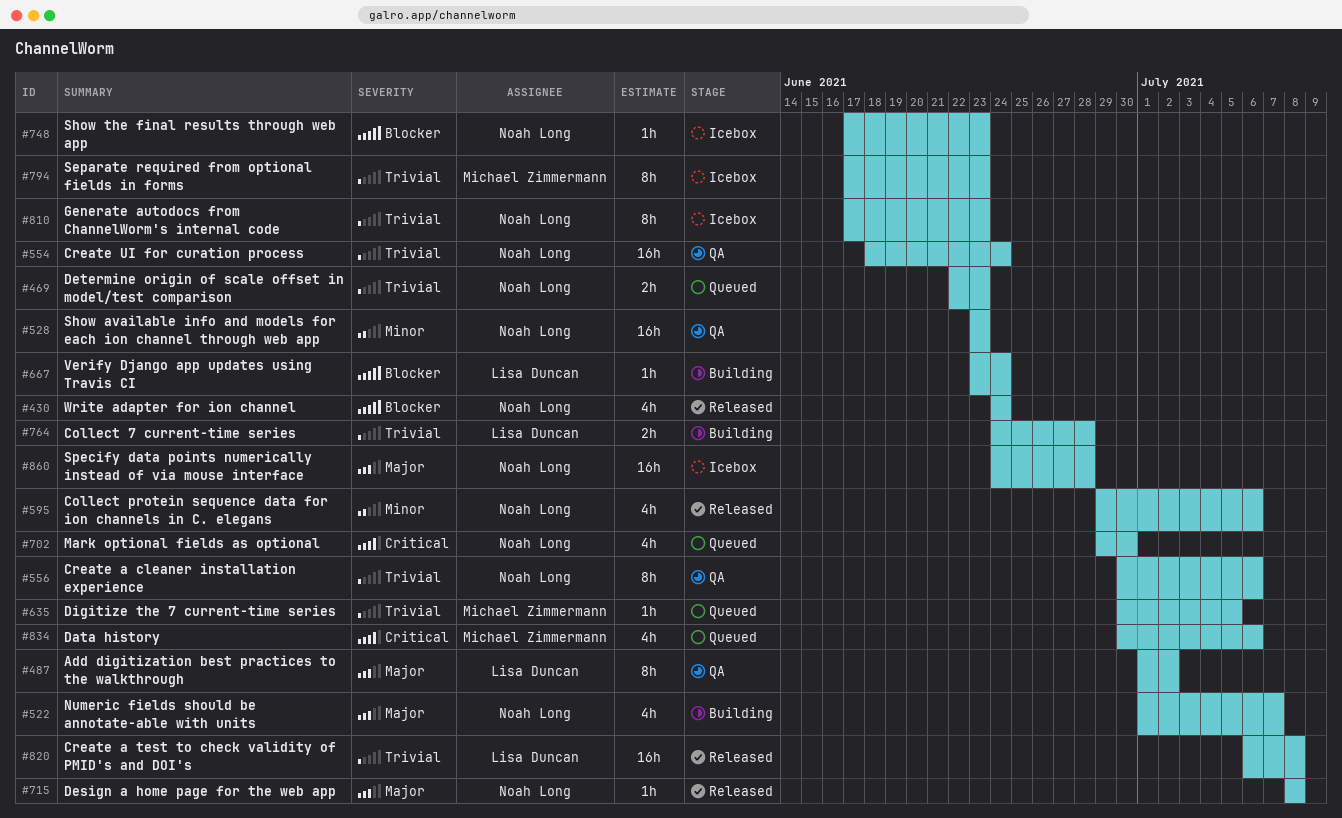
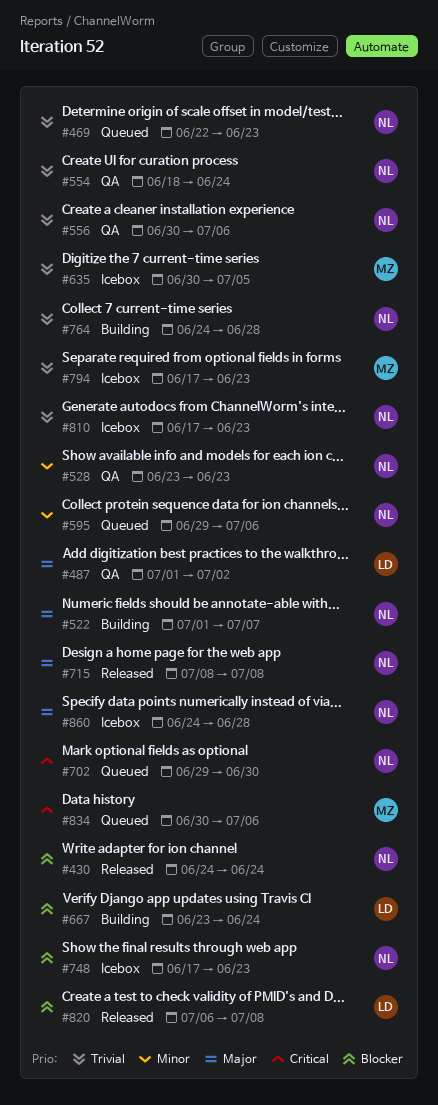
#595, status: Released -> Queued
#635, status: Queued -> Icebox
#764, owner: Lisa Duncan -> Noah Long
#820, priority: Trivial -> Blocker

